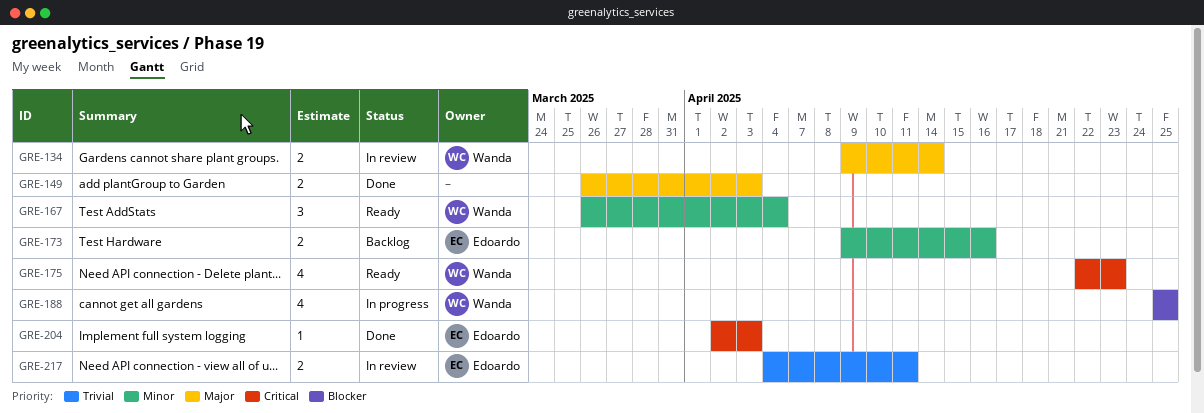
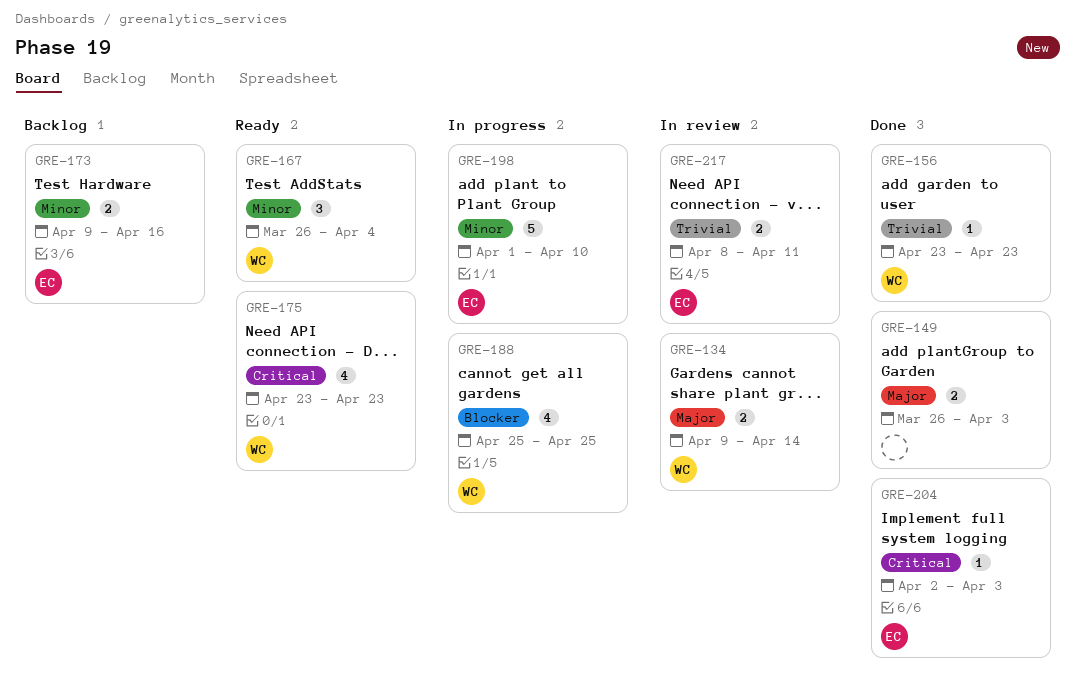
GRE-156: none -> present
GRE-175, start: Apr 22 -> Apr 23
GRE-198: none -> present
GRE-217, start: Apr 4 -> Apr 8

